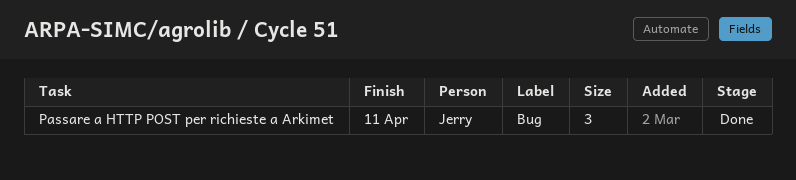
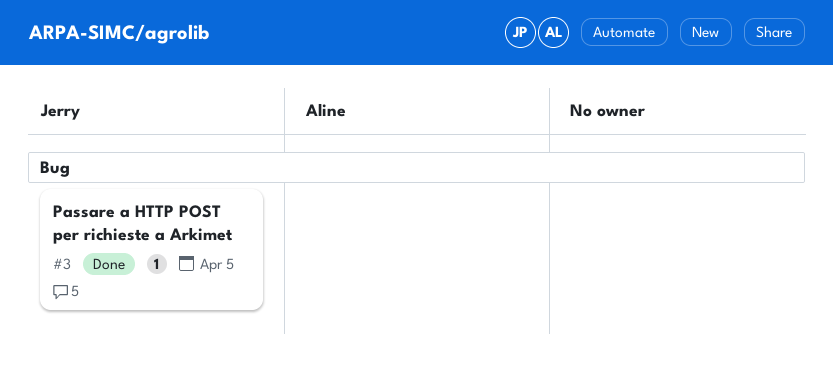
Passare a HTTP POST per richieste a Arkimet, estimate: 3 -> 1
Passare a HTTP POST per richieste a Arkimet, due: Apr 11 -> Apr 5

